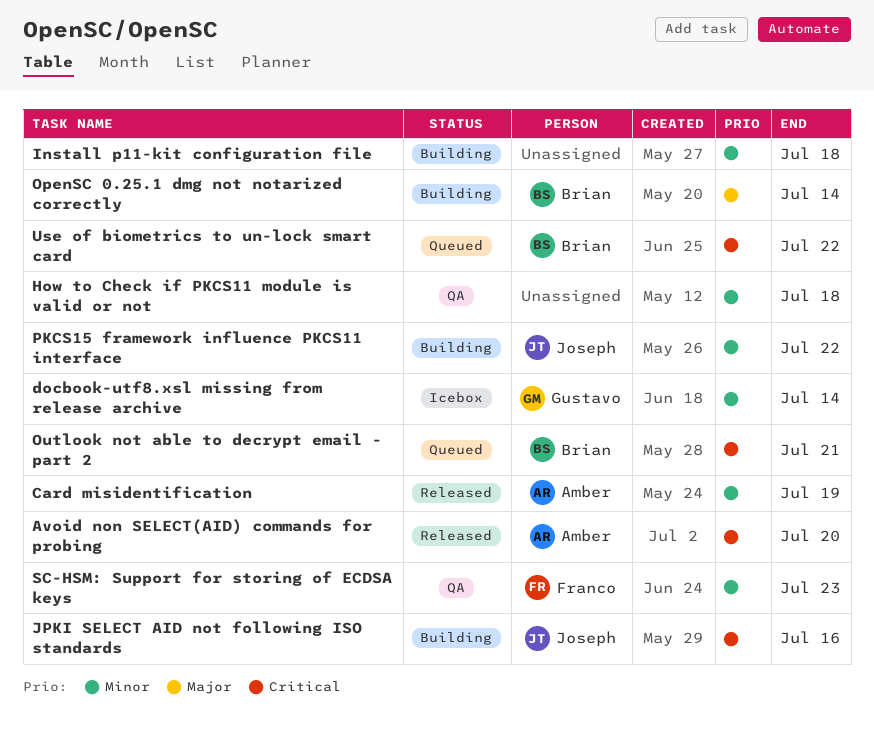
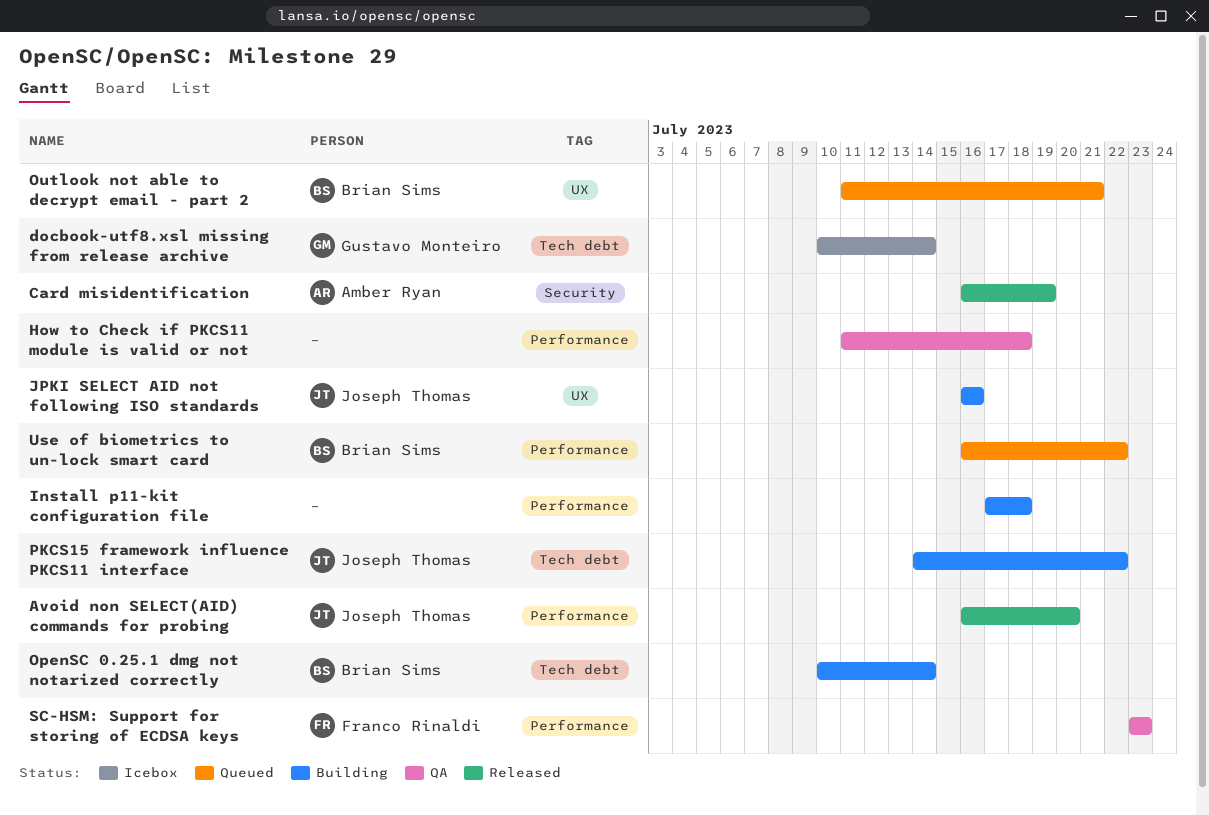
Avoid non SELECT(AID) commands for probing, owner: Amber Ryan -> Joseph Thomas

